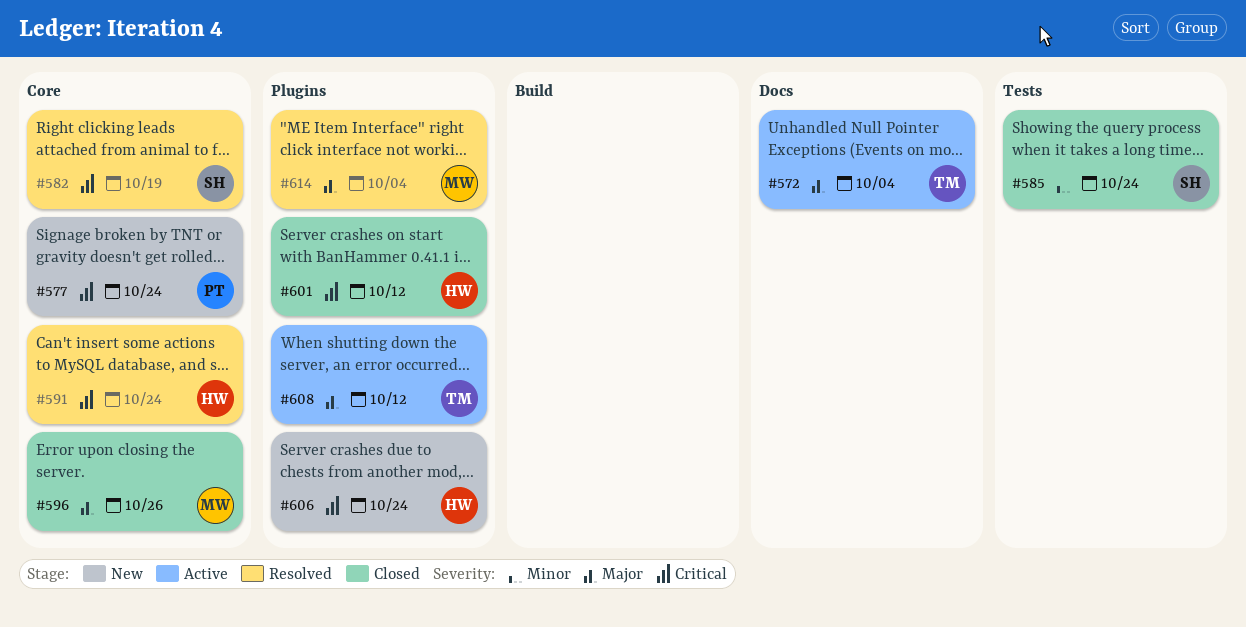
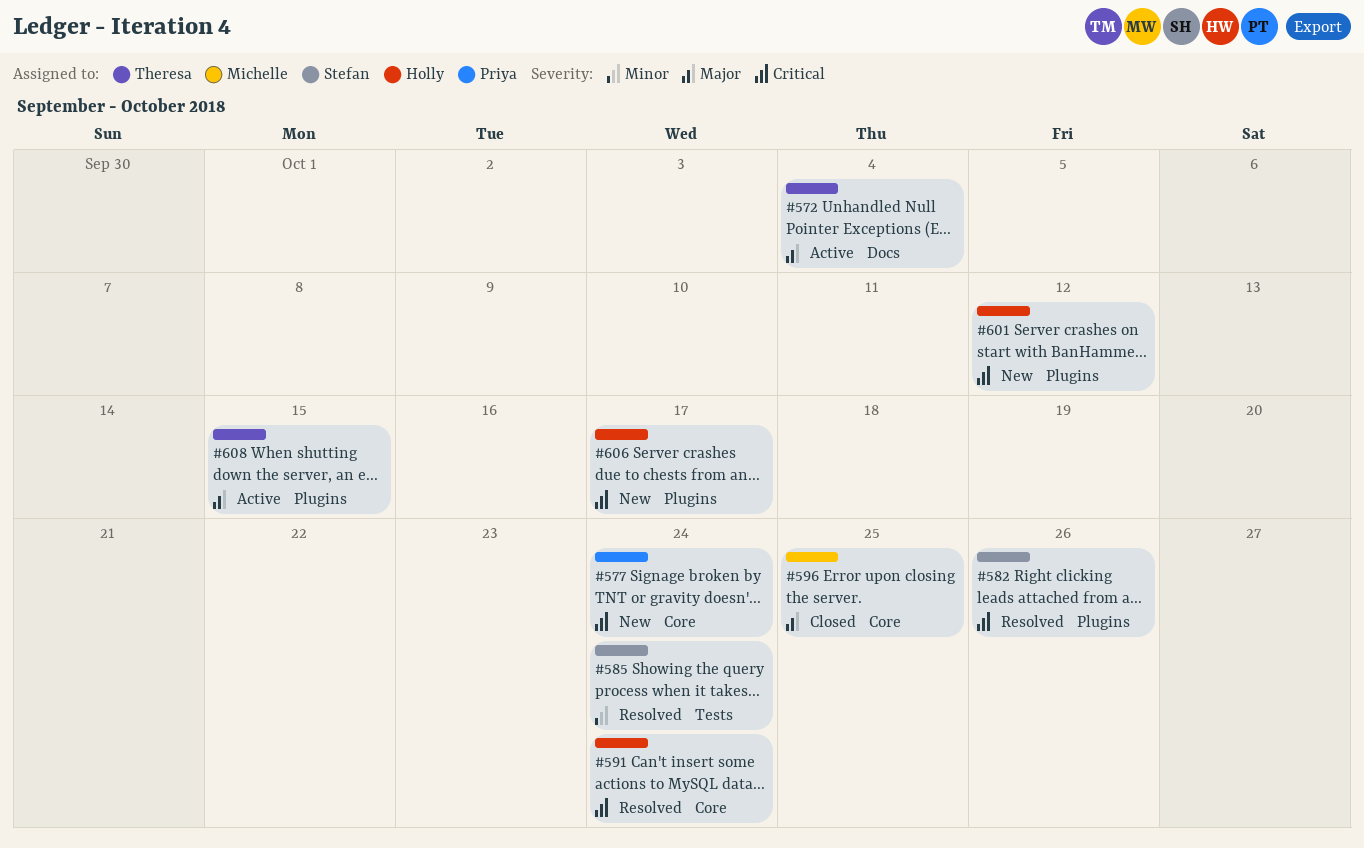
#582, label: Core -> Plugins
#582, due: Oct 19 -> Oct 26
#585, status: Closed -> Resolved
#596, due: Oct 26 -> Oct 25
#601, status: Closed -> New
#606, due: Oct 24 -> Oct 17
#608, due: Oct 12 -> Oct 15
#614: present -> none

